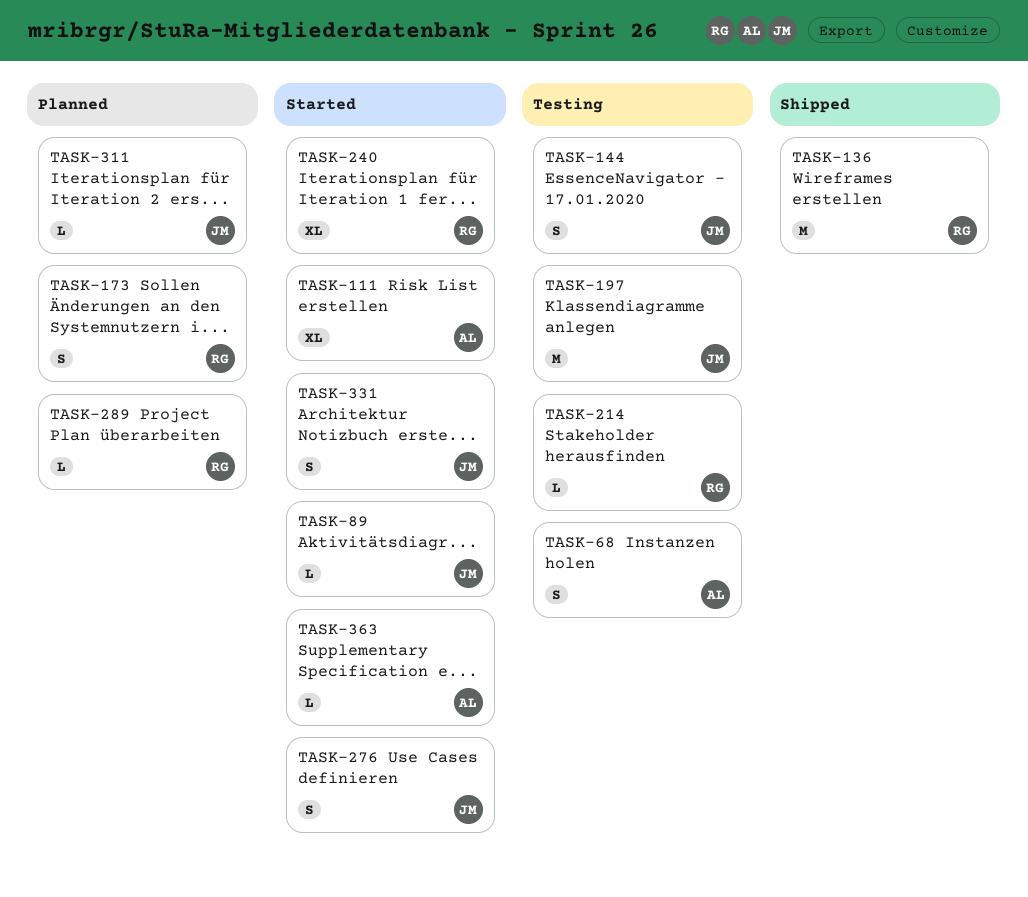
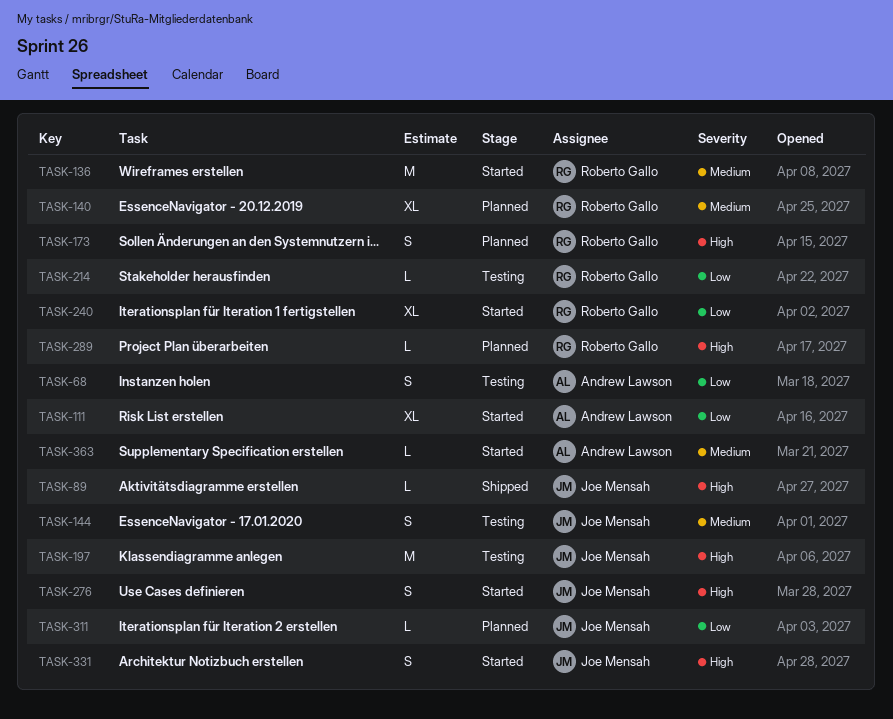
TASK-89, status: Started -> Shipped
TASK-136, status: Shipped -> Started
TASK-140: none -> present

